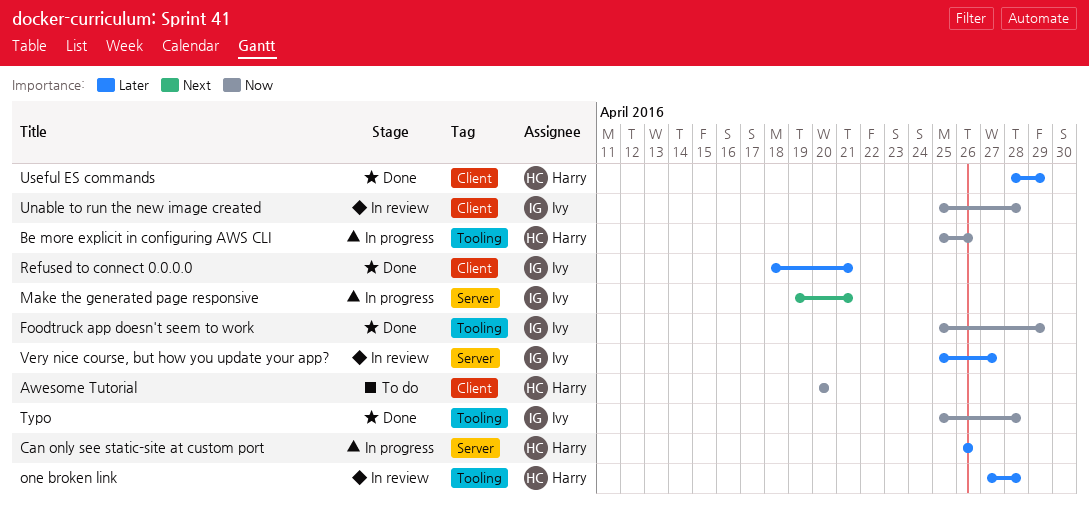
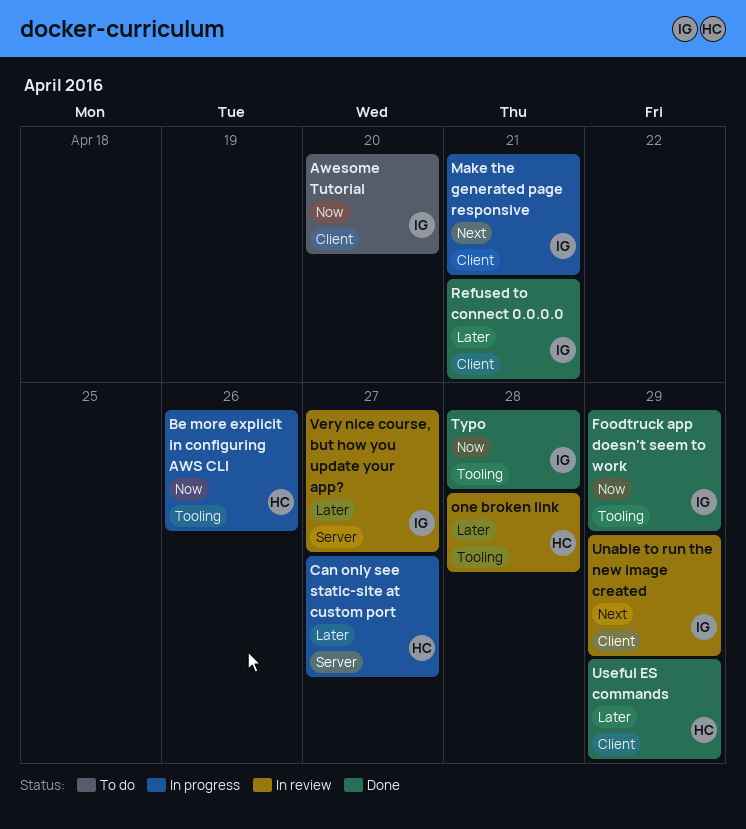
Awesome Tutorial, owner: Harry -> Ivy
Can only see static-site at custom port, due: Apr 26 -> Apr 27
Make the generated page responsive, label: Server -> Client
Unable to run the new image created, priority: Now -> Next
Unable to run the new image created, due: Apr 28 -> Apr 29

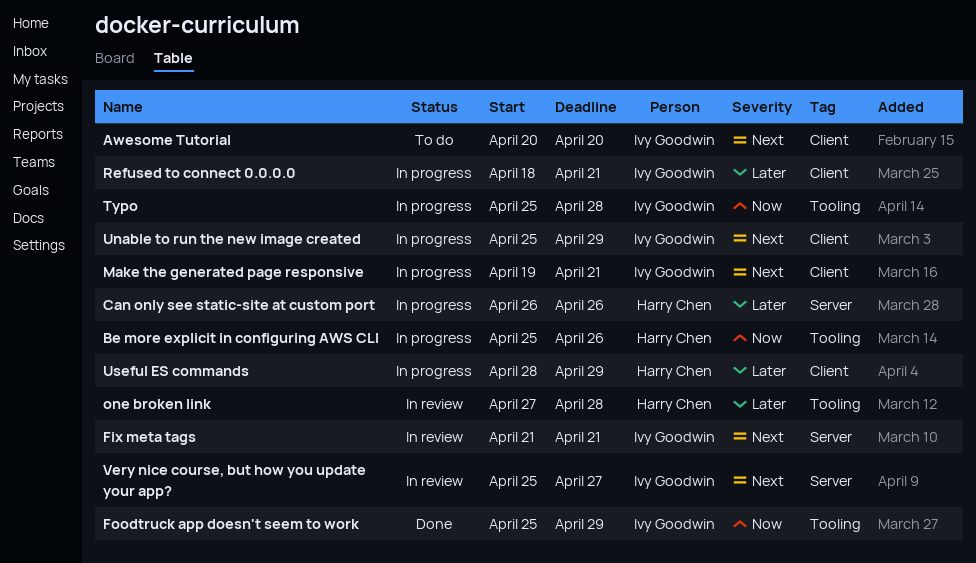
Awesome Tutorial, priority: Now -> Next
Can only see static-site at custom port, due: Apr 27 -> Apr 26
Fix meta tags: none -> present
Refused to connect 0.0.0.0, status: Done -> In progress
Typo, status: Done -> In progress
Unable to run the new image created, status: In review -> In progress
Useful ES commands, status: Done -> In progress
Very nice course, but how you update your app?, priority: Later -> Next

